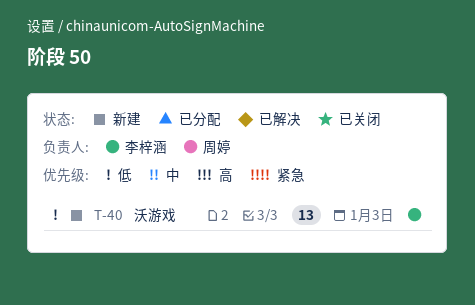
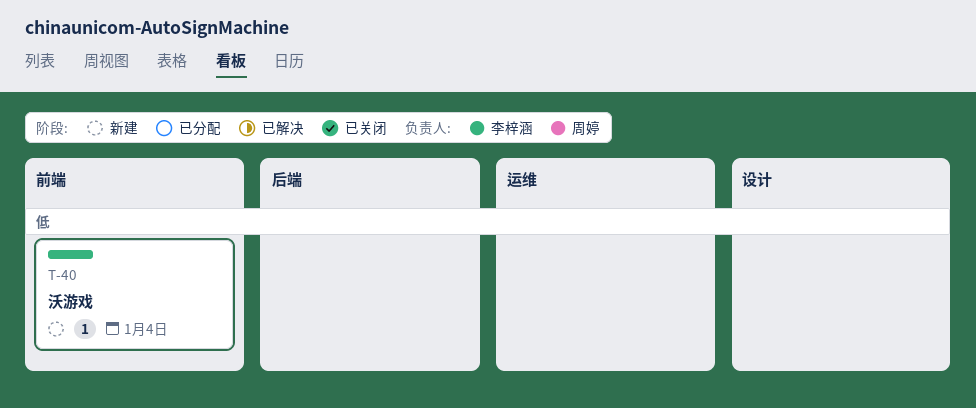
T-40, estimate: 13 -> 1
T-40, due: Jan 3 -> Jan 4

